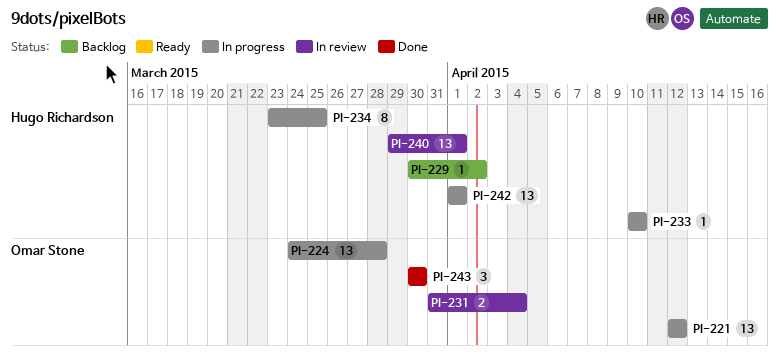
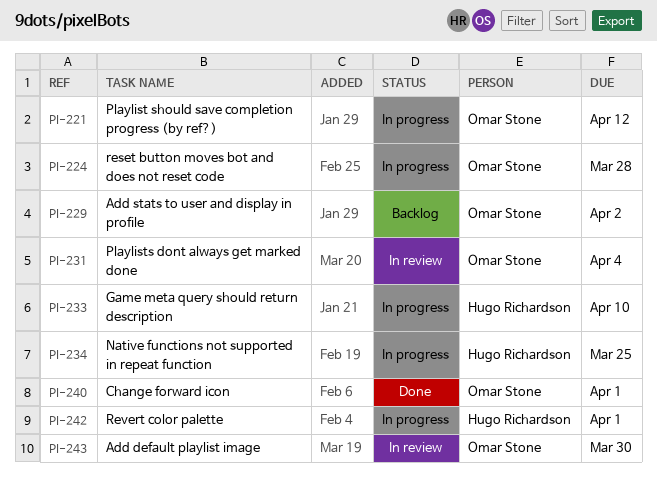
PI-229, owner: Hugo Richardson -> Omar Stone
PI-240, status: In review -> Done
PI-240, owner: Hugo Richardson -> Omar Stone
PI-243, status: Done -> In review

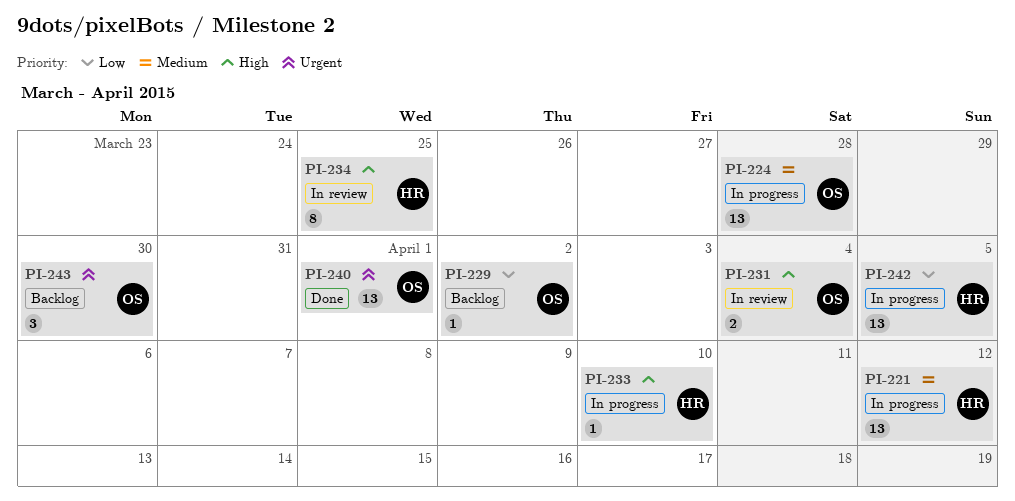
PI-221, owner: Omar Stone -> Hugo Richardson
PI-234, status: In progress -> In review
PI-242, due: Apr 1 -> Apr 5
PI-243, status: In review -> Backlog

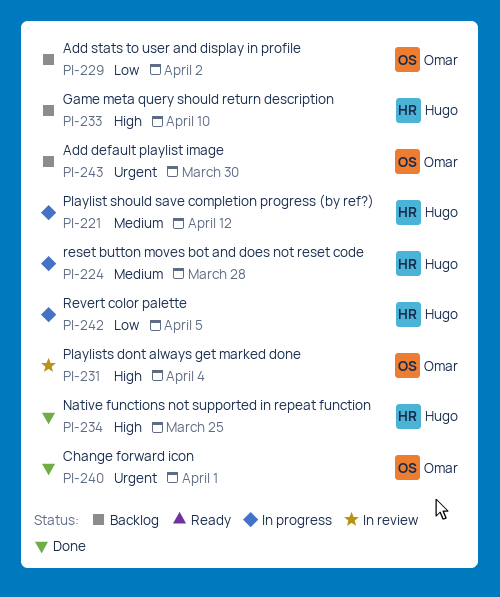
PI-224, owner: Omar -> Hugo
PI-233, status: In progress -> Backlog
PI-234, status: In review -> Done

